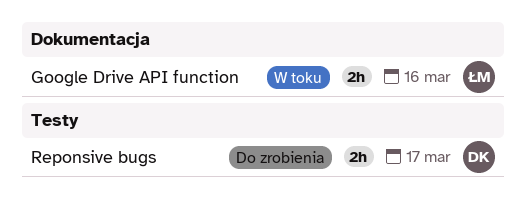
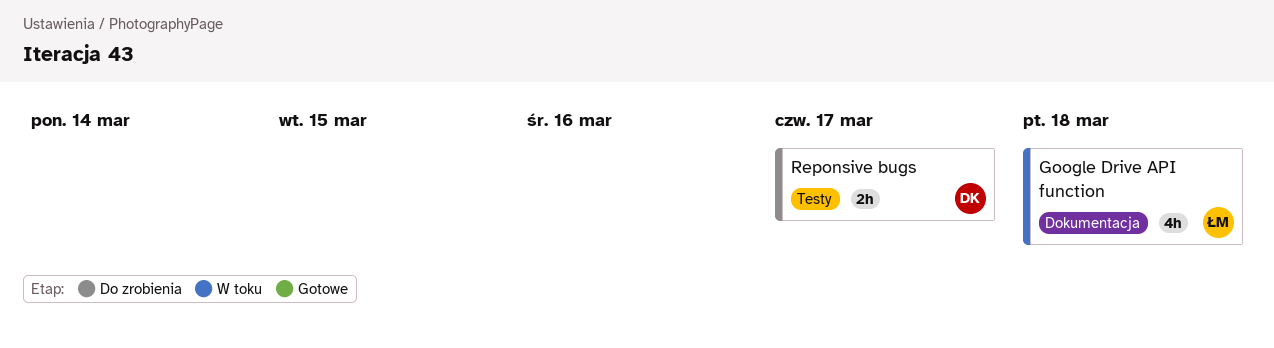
Google Drive API function, estimate: 2h -> 4h
Google Drive API function, due: Mar 16 -> Mar 18

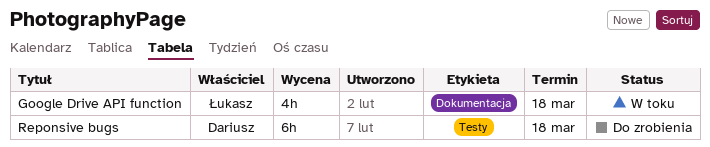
Reponsive bugs, estimate: 2h -> 6h
Reponsive bugs, due: Mar 17 -> Mar 18

